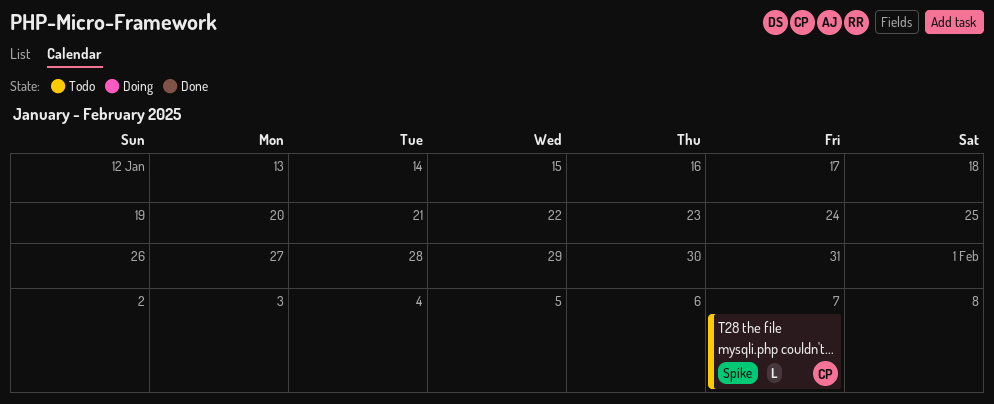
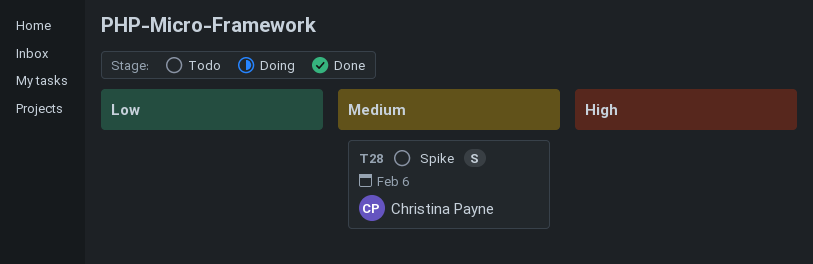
T28, estimate: L -> S
T28, due: Feb 7 -> Feb 6

